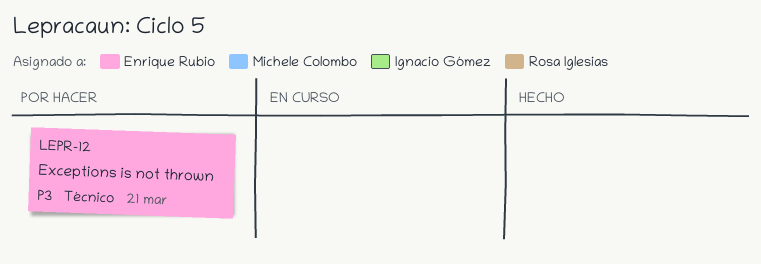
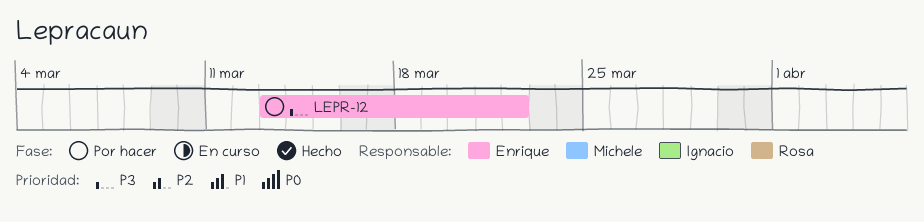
LEPR-12, due: Mar 21 -> Mar 22

